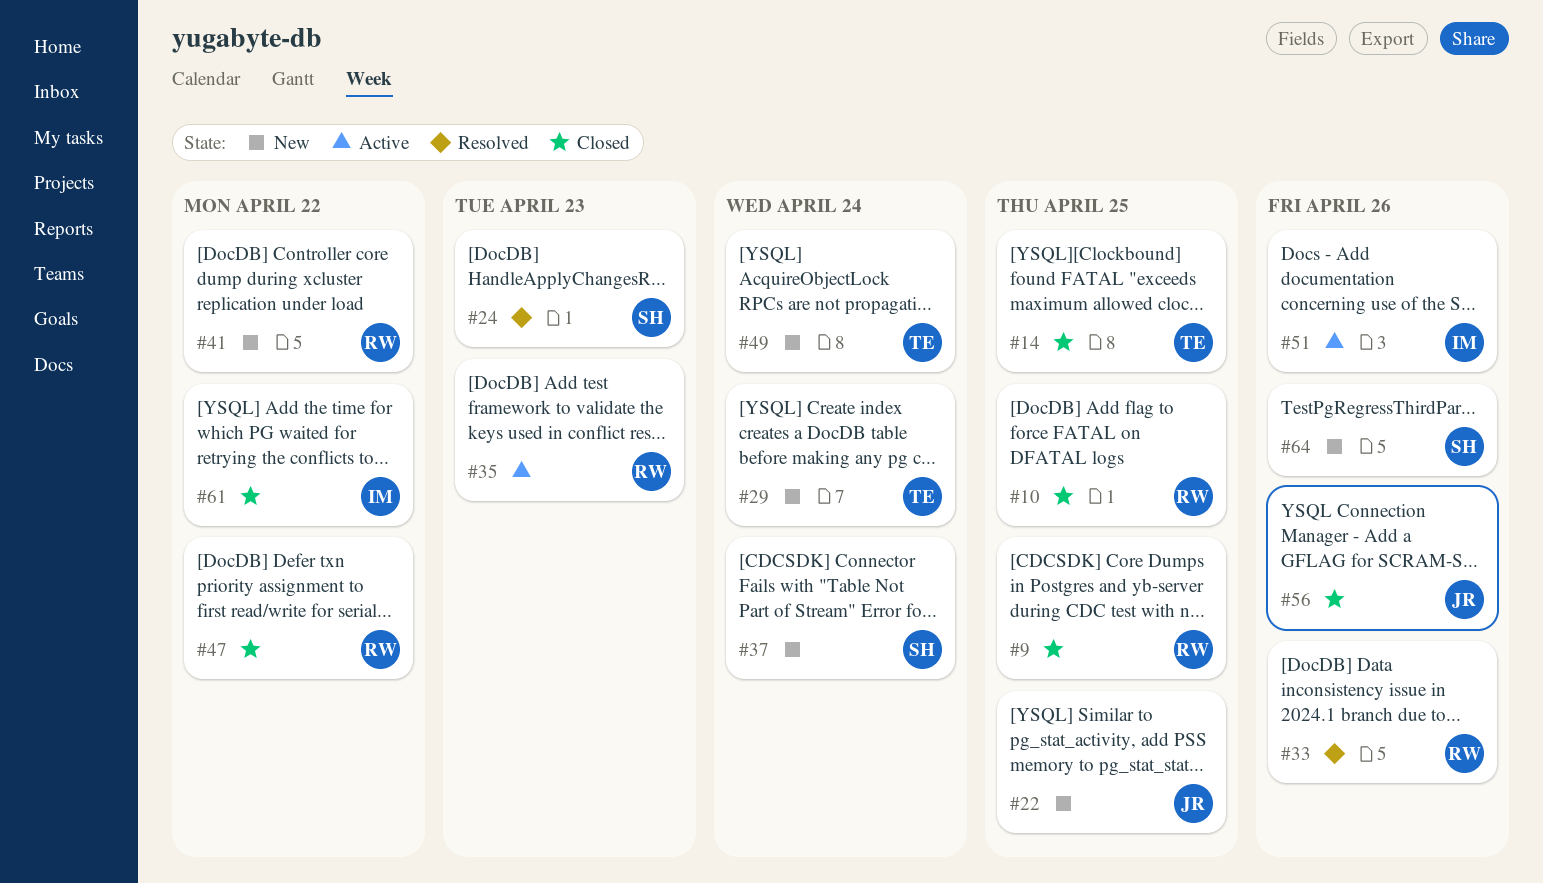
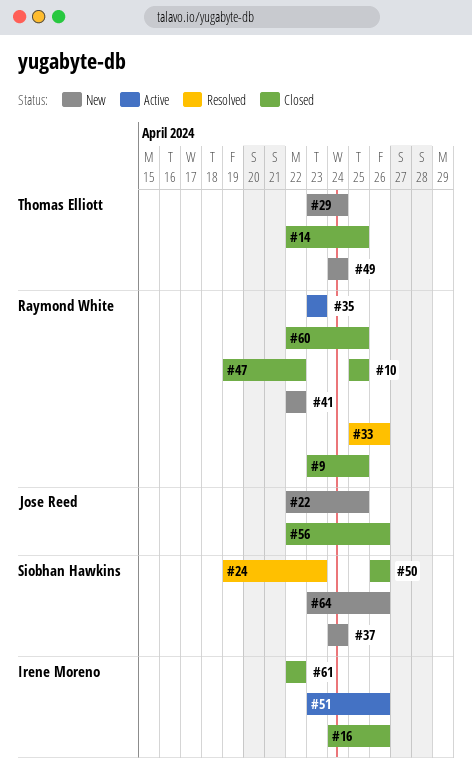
#16: none -> present
#50: none -> present
#60: none -> present

